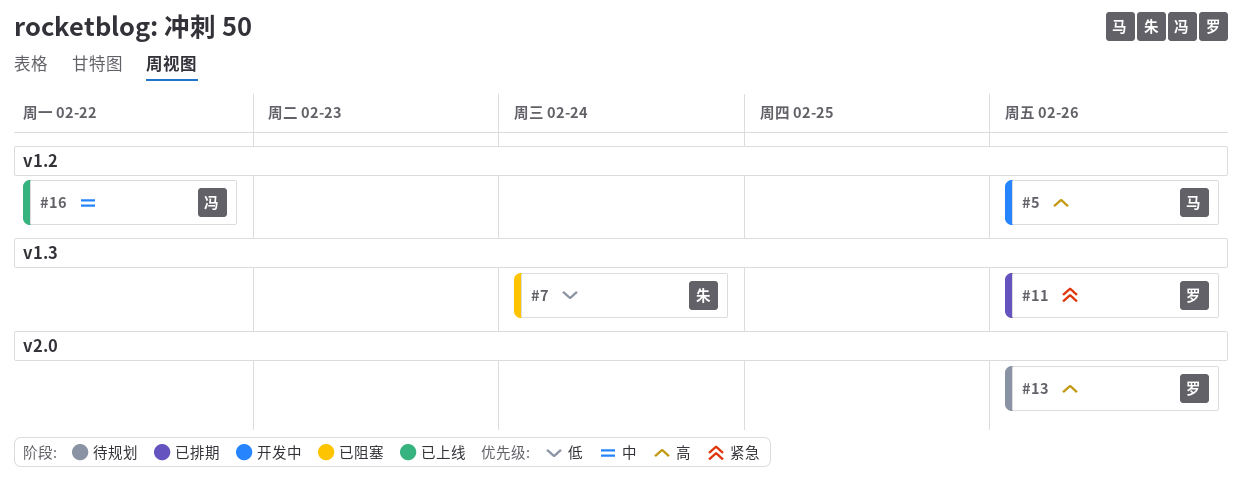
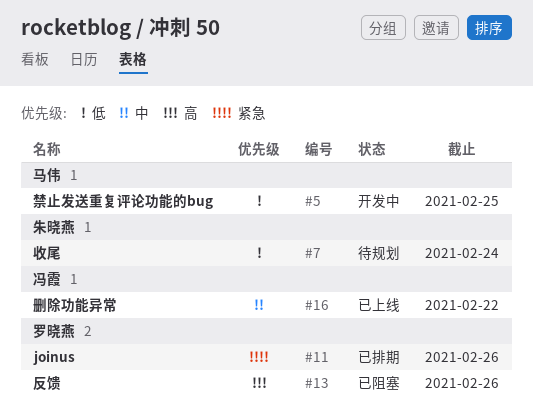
#5, priority: 高 -> 低
#5, due: Feb 26 -> Feb 25
#7, status: 已阻塞 -> 待规划
#13, status: 待规划 -> 已阻塞

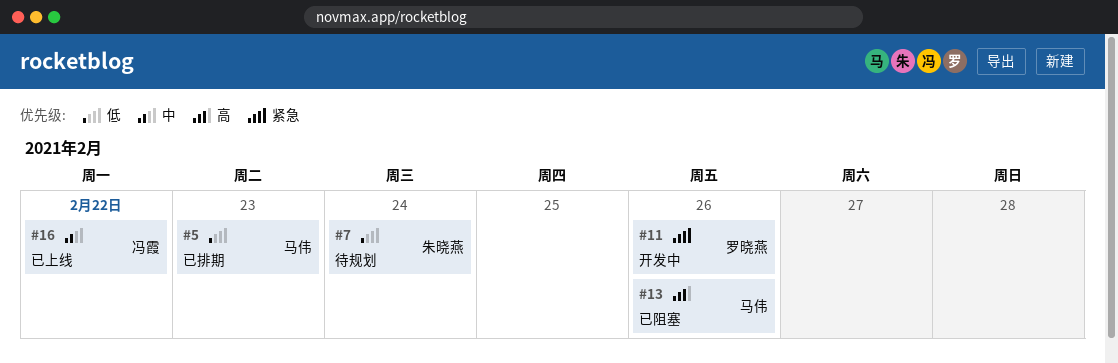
#5, status: 开发中 -> 已排期
#5, due: Feb 25 -> Feb 23
#11, status: 已排期 -> 开发中
#13, owner: 罗晓燕 -> 马伟

